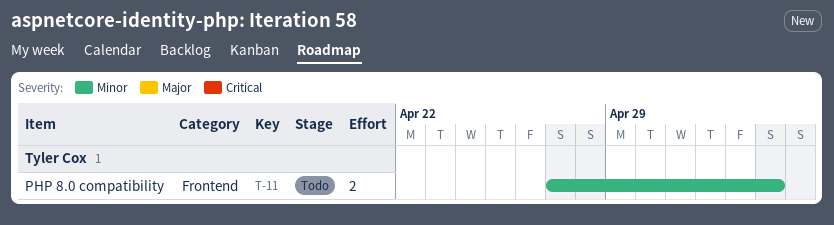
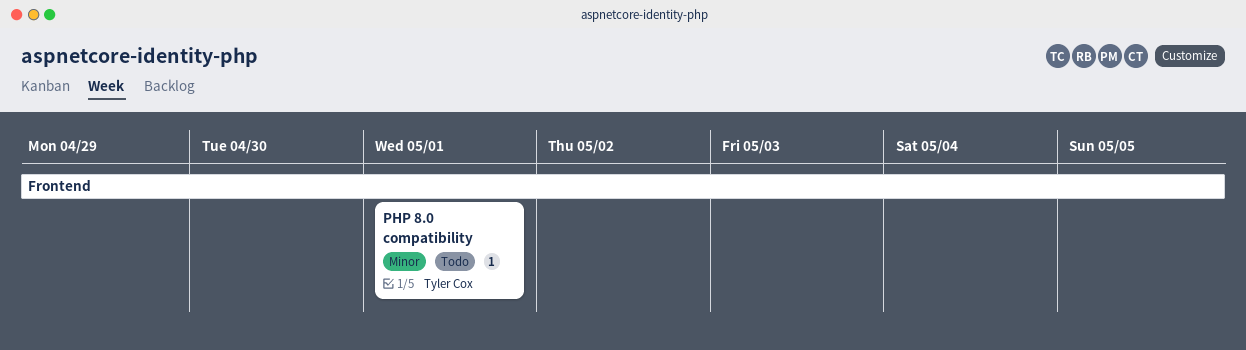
PHP 8.0 compatibility, estimate: 2 -> 1
PHP 8.0 compatibility, due: May 4 -> May 1

